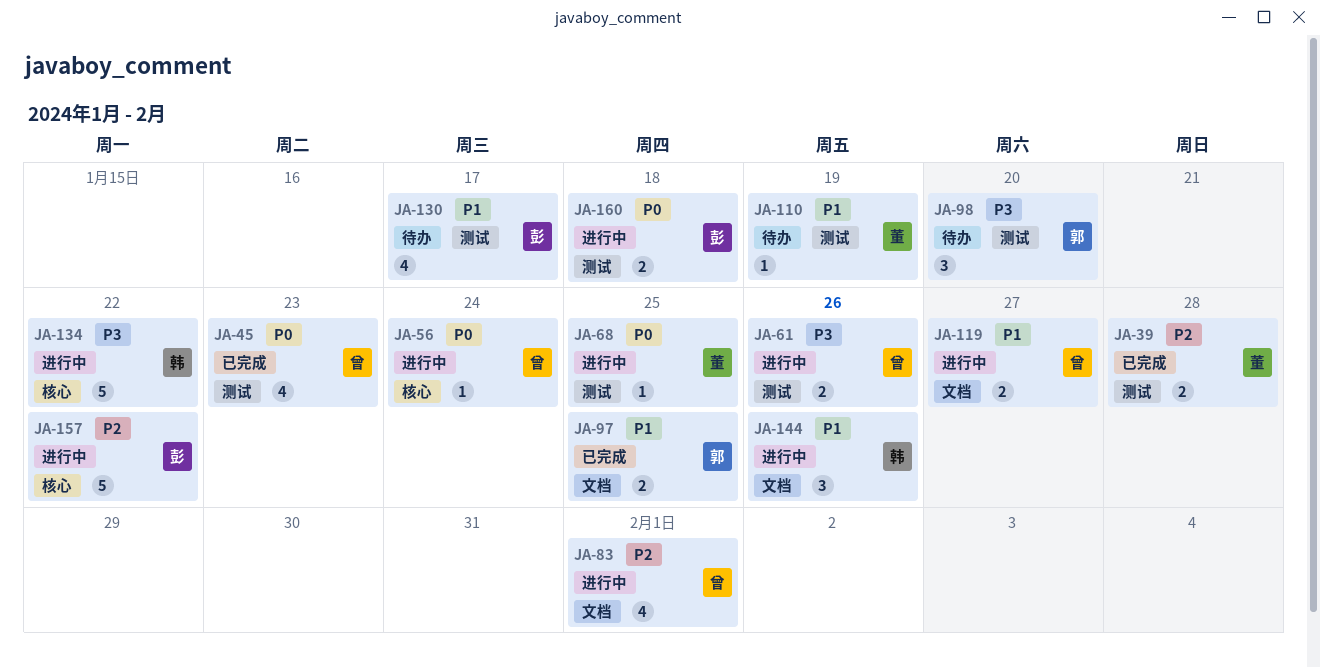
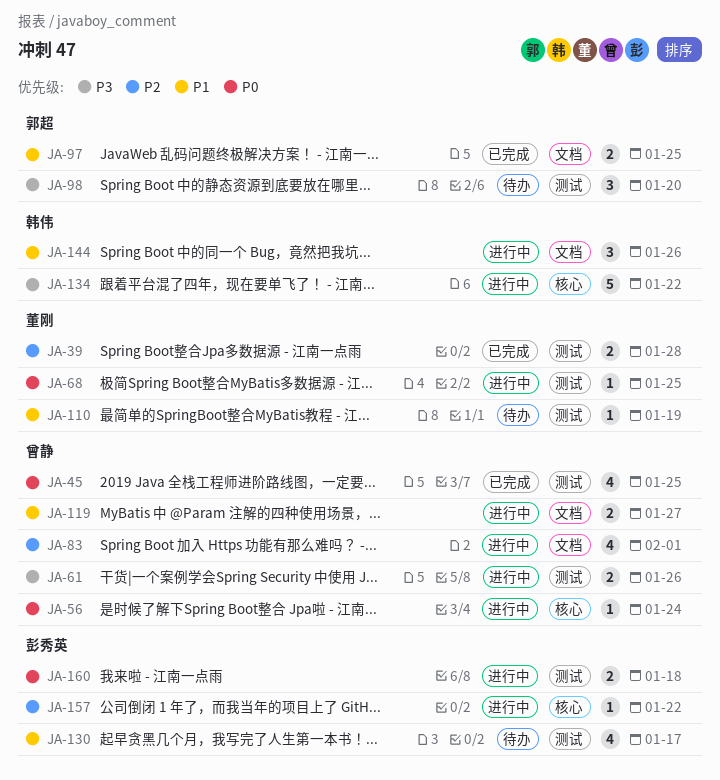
JA-45, due: Jan 23 -> Jan 25
JA-157, estimate: 5 -> 1

